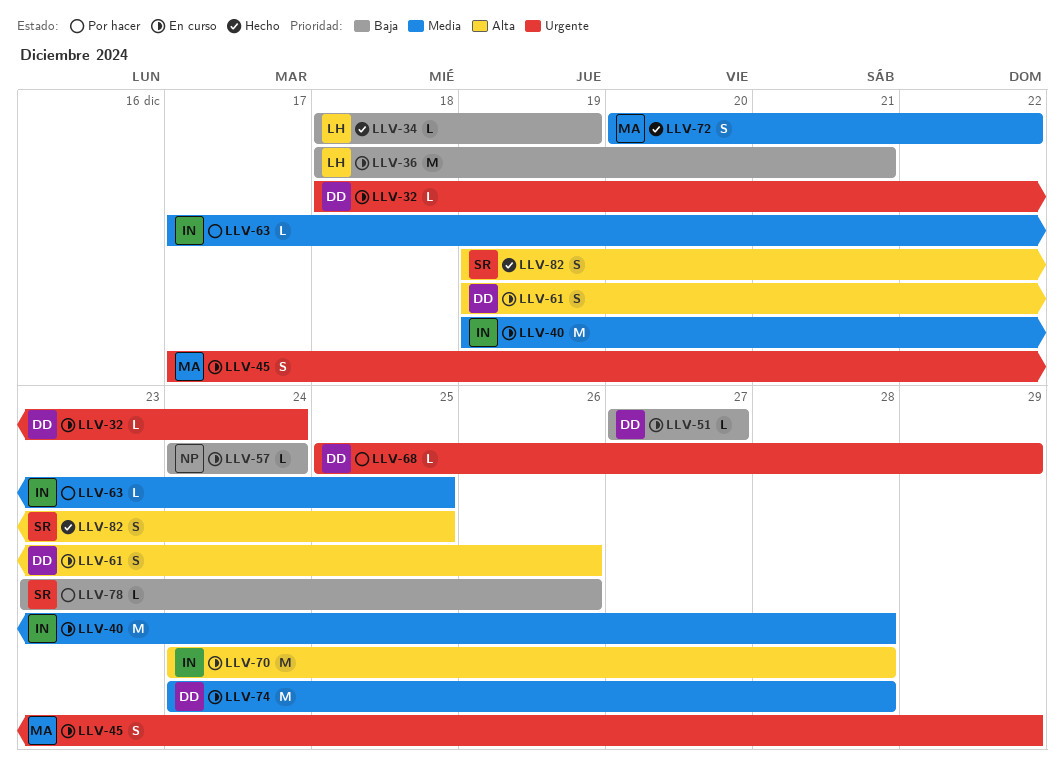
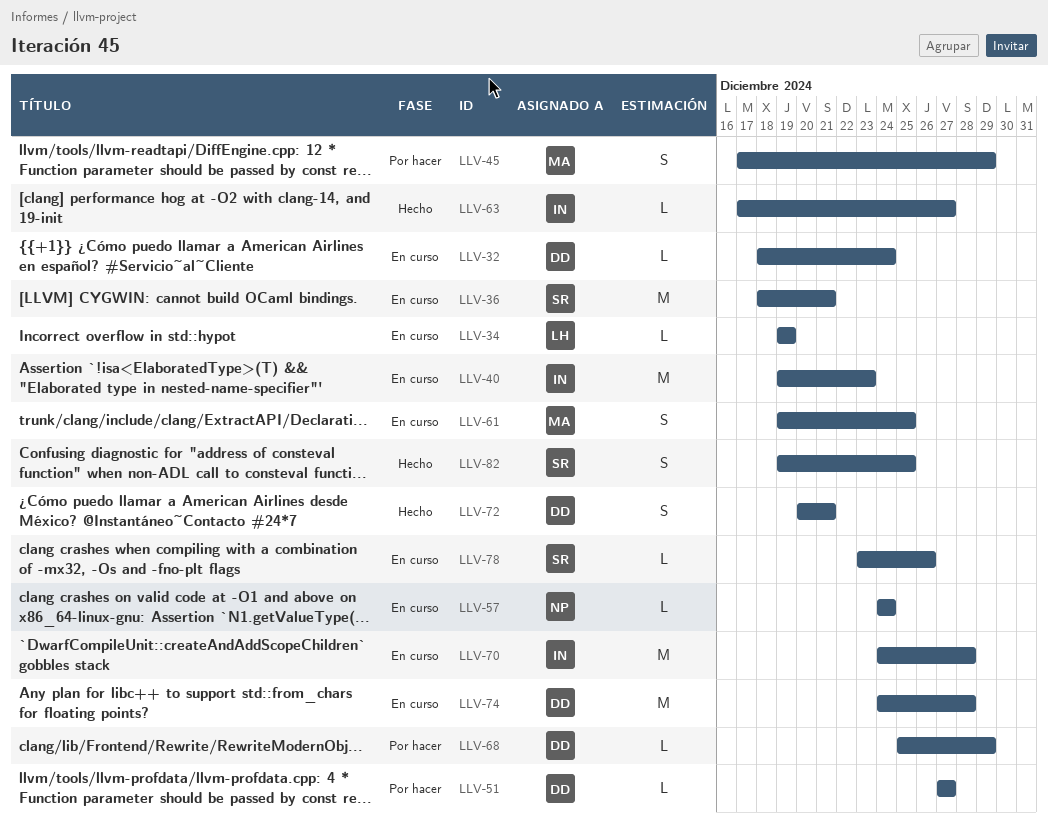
LLV-34, status: Hecho -> En curso
LLV-34, start: Dec 18 -> Dec 19
LLV-36, owner: LH -> SR
LLV-40, due: Dec 28 -> Dec 23
LLV-45, status: En curso -> Por hacer
LLV-51, status: En curso -> Por hacer
LLV-61, owner: DD -> MA
LLV-61, due: Dec 26 -> Dec 25
LLV-63, status: Por hacer -> Hecho
LLV-63, due: Dec 25 -> Dec 27
LLV-72, owner: MA -> DD
LLV-72, due: Dec 22 -> Dec 21
LLV-78, status: Por hacer -> En curso

